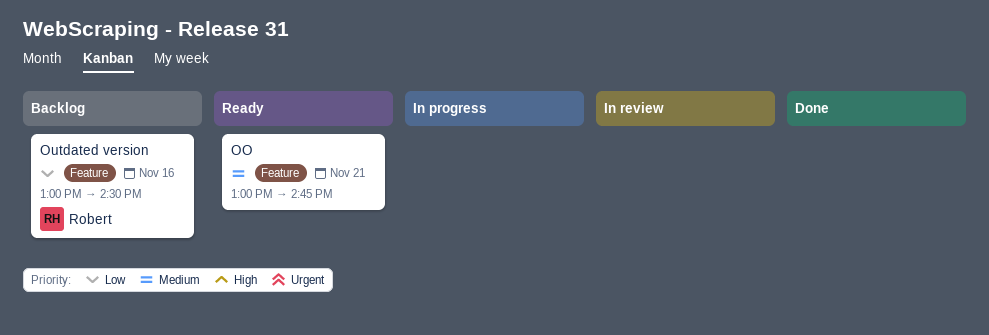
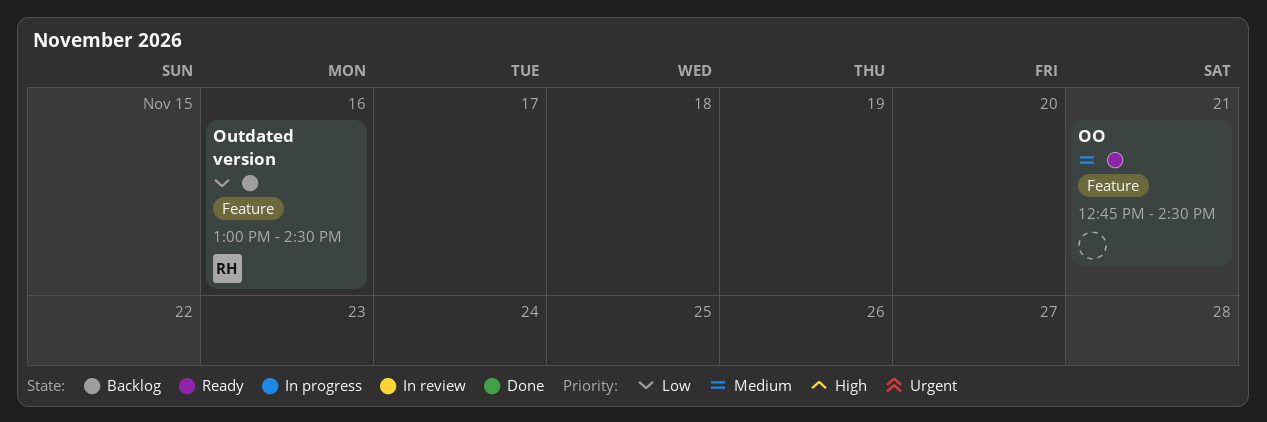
OO, begins: 13:00 -> 12:45
OO, ends: 14:45 -> 14:30

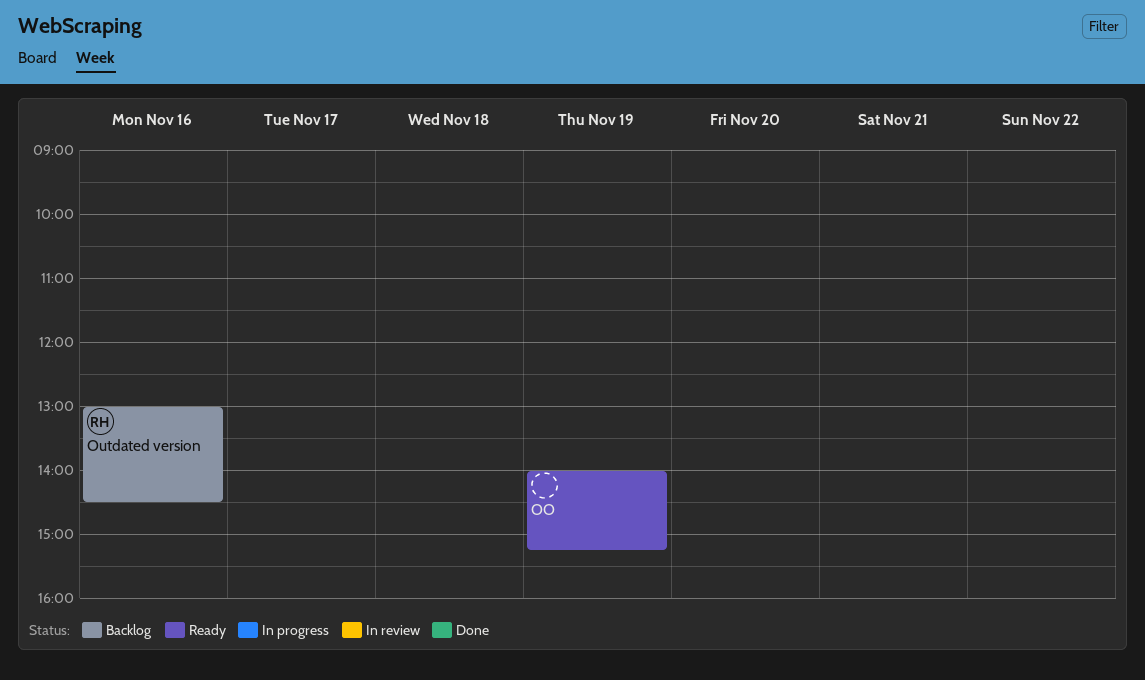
OO, day: Nov 21 -> Nov 19
OO, begins: 12:45 -> 14:00
OO, ends: 14:30 -> 15:15

